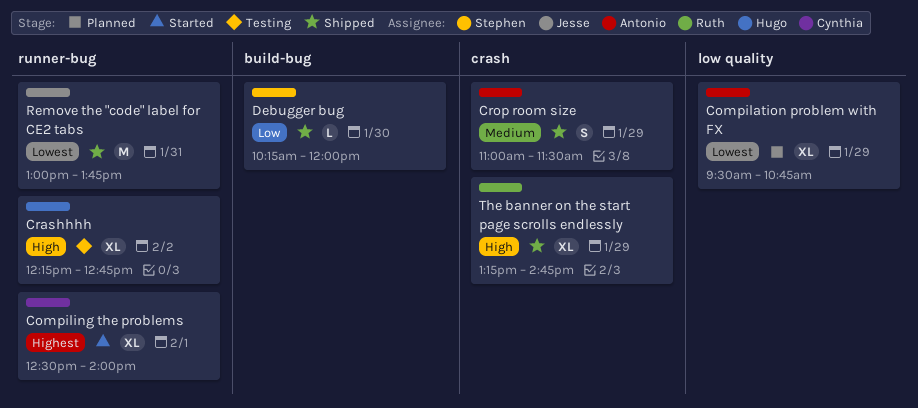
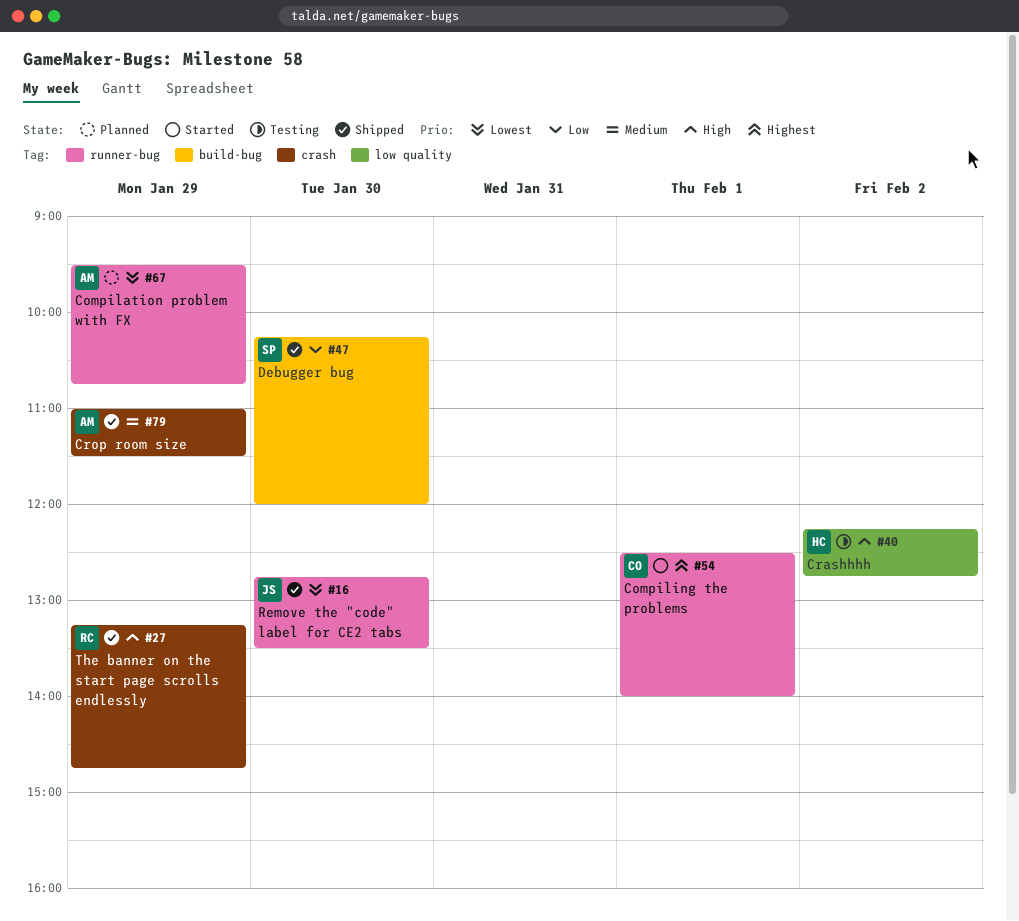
Compilation problem with FX, label: low quality -> runner-bug
Crashhhh, label: runner-bug -> low quality
Remove the "code" label for CE2 tabs, day: Jan 31 -> Jan 30
Remove the "code" label for CE2 tabs, begins: 13:00 -> 12:45
Remove the "code" label for CE2 tabs, ends: 13:45 -> 13:30

